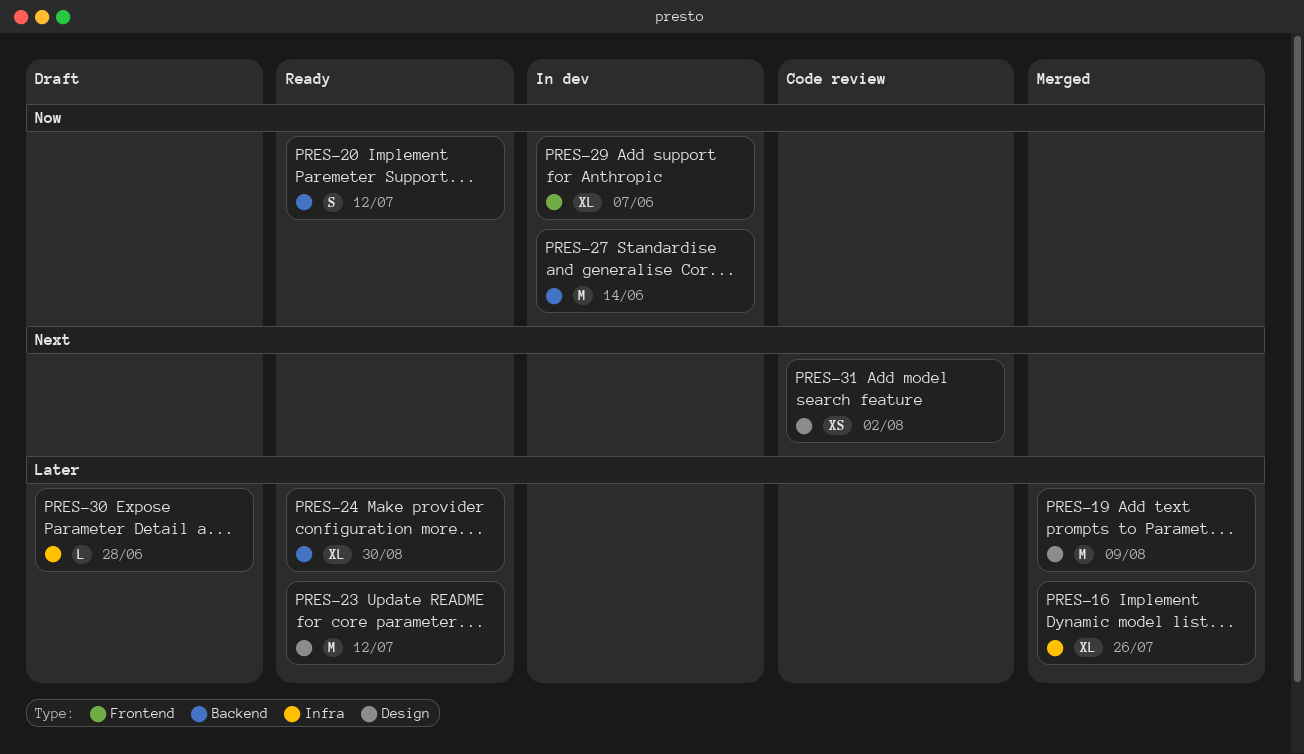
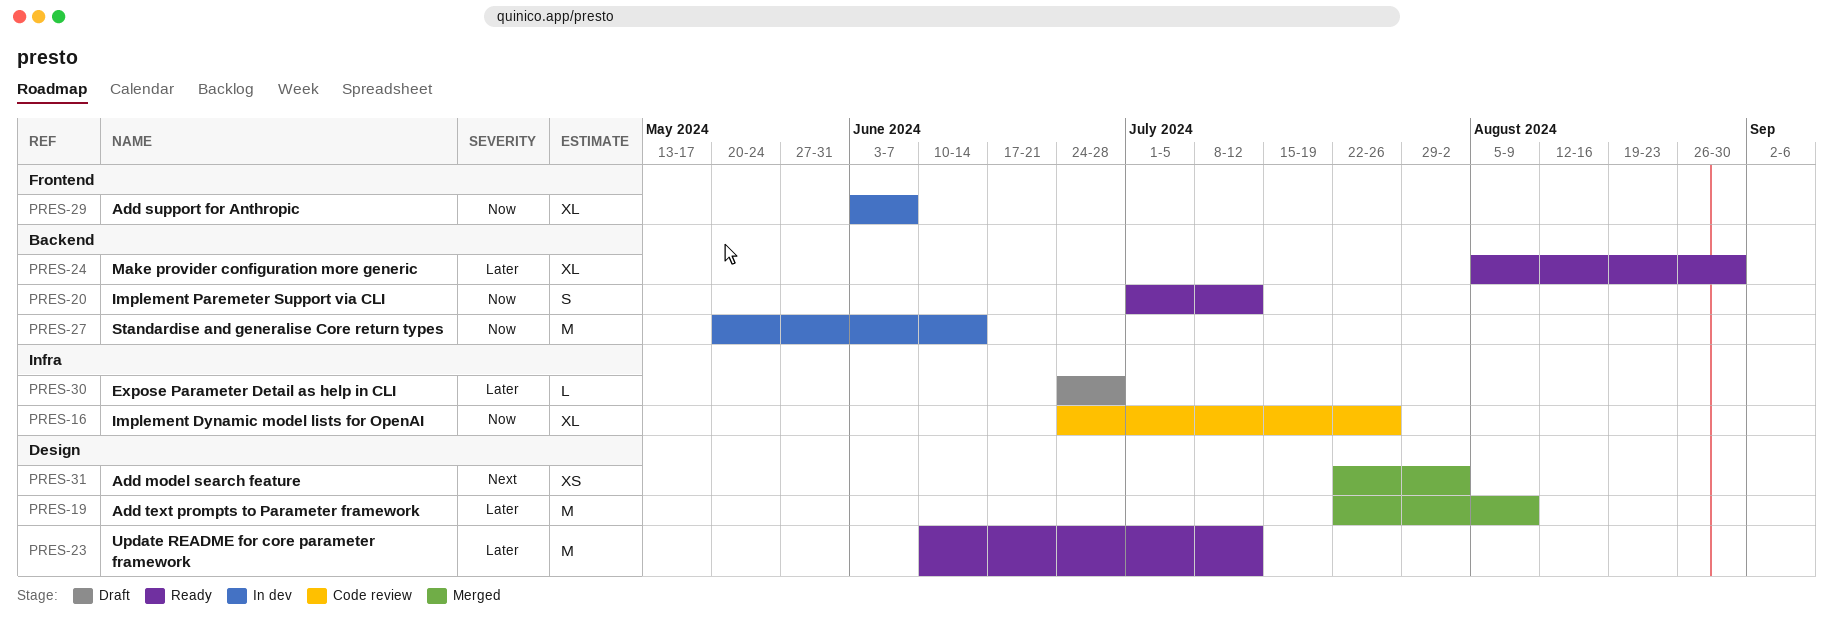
PRES-16, status: Merged -> Code review
PRES-16, priority: Later -> Now
PRES-31, status: Code review -> Merged

